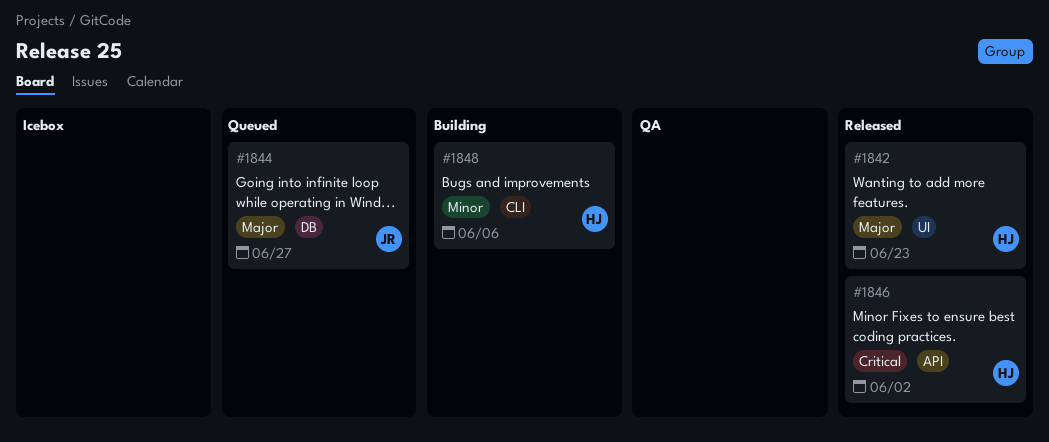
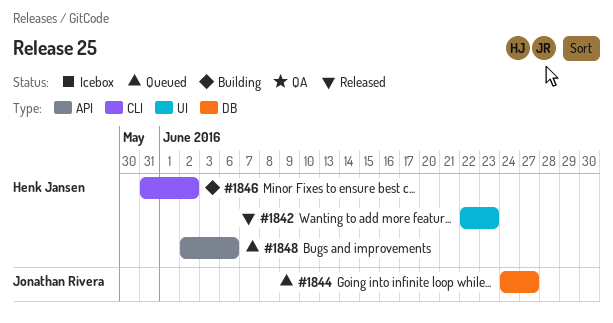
#1846, status: Released -> Building
#1846, label: API -> CLI
#1848, status: Building -> Queued
#1848, label: CLI -> API

